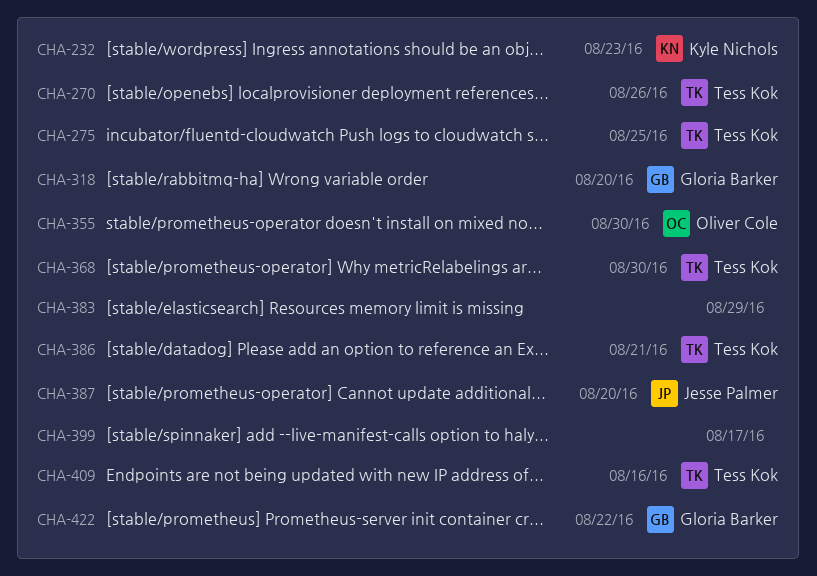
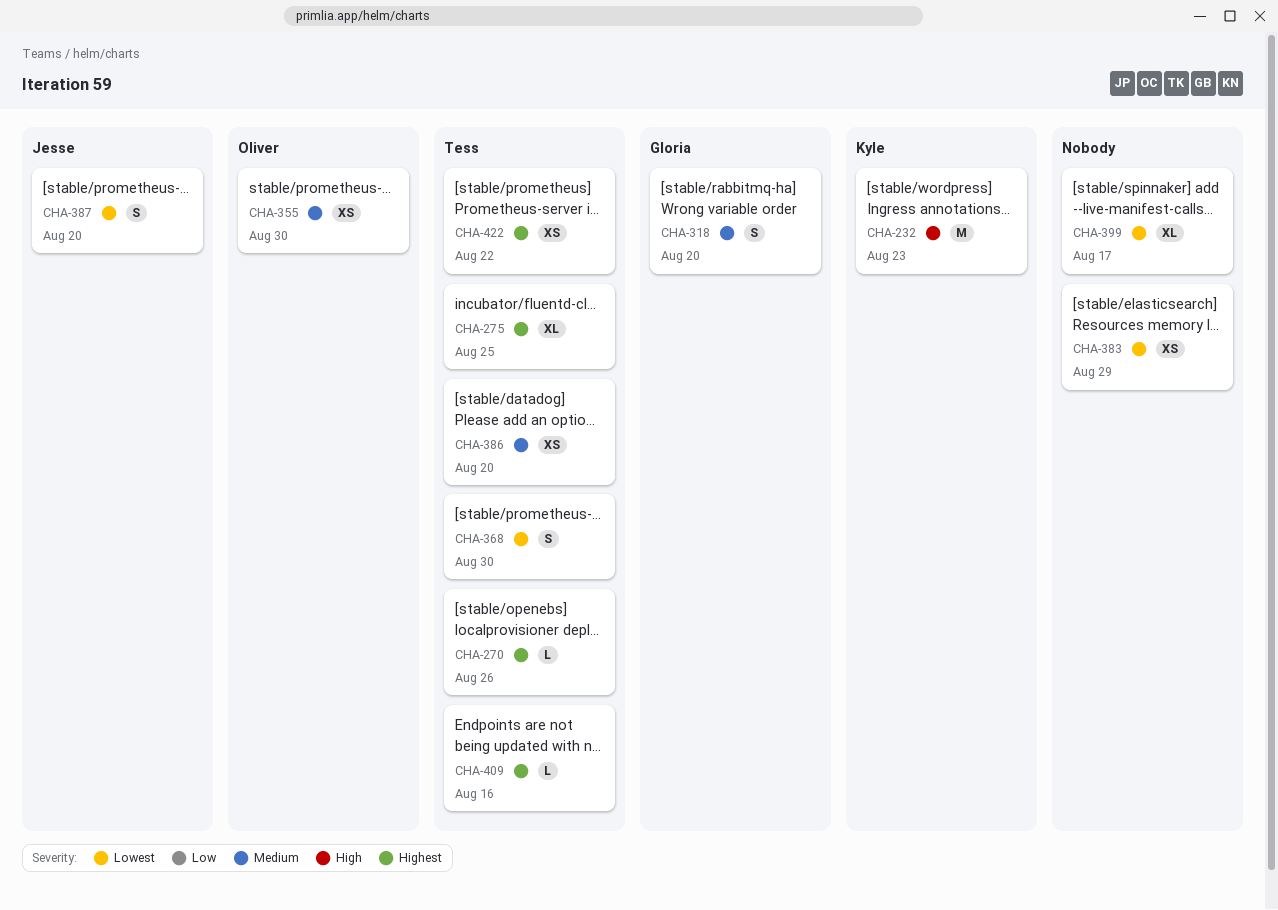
CHA-386, due: Aug 21 -> Aug 20
CHA-422, owner: Gloria Barker -> Tess Kok

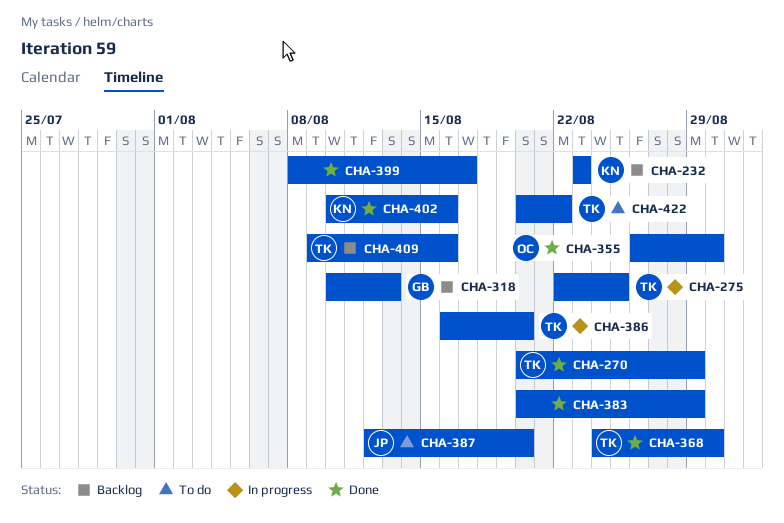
CHA-270, due: Aug 26 -> Aug 29
CHA-318, due: Aug 20 -> Aug 13
CHA-402: none -> present

